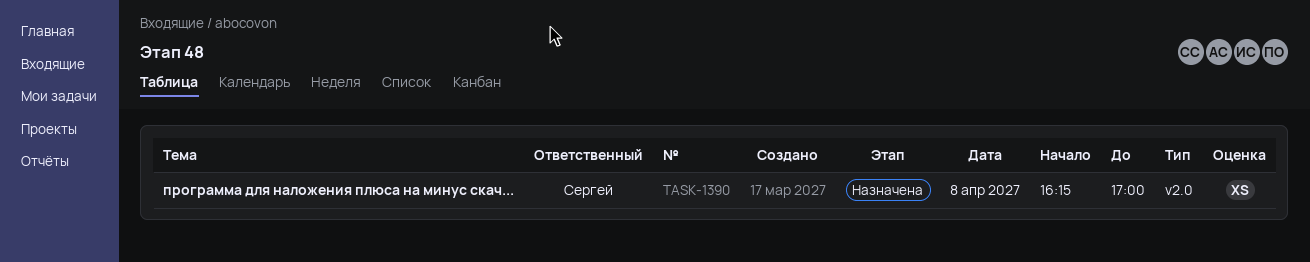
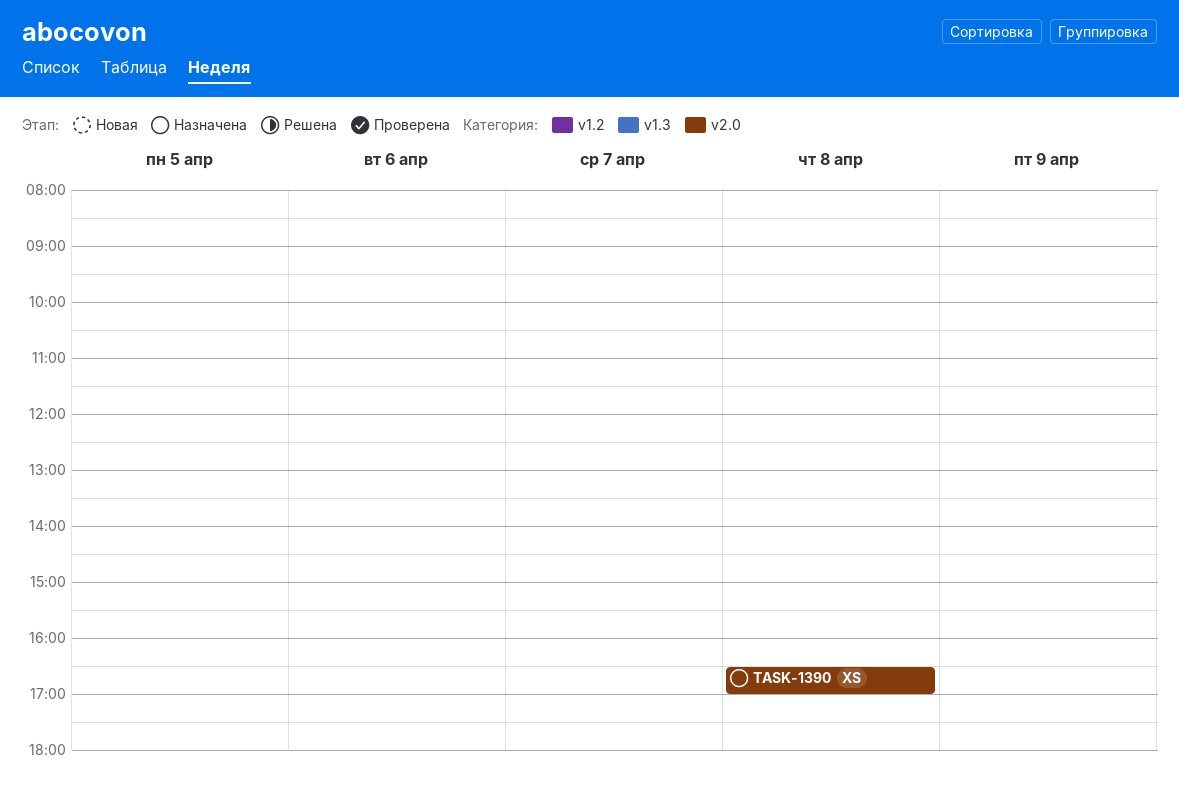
TASK-1390, begins: 16:15 -> 16:30

